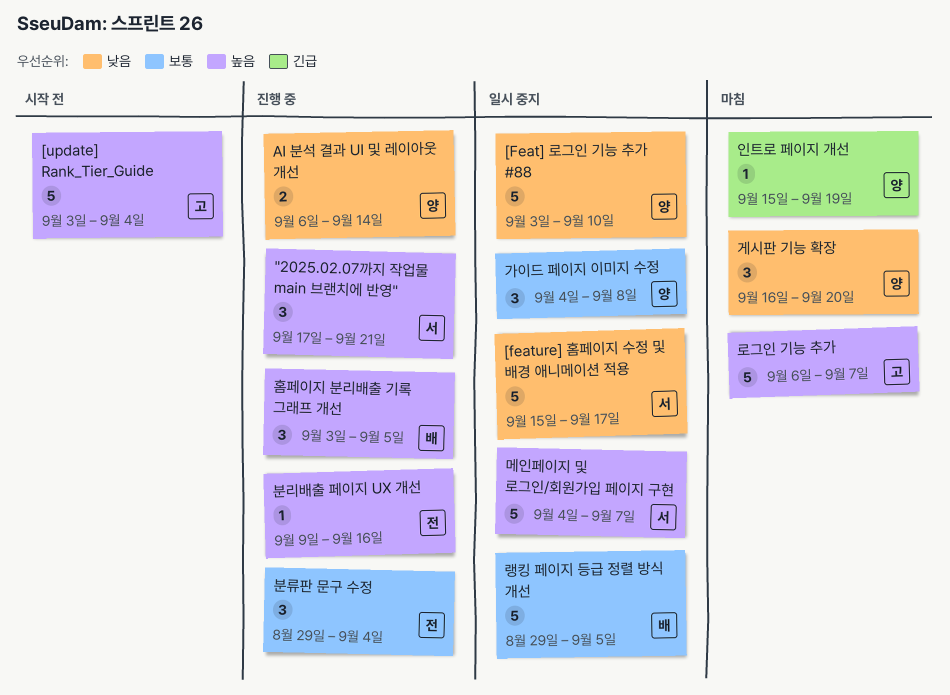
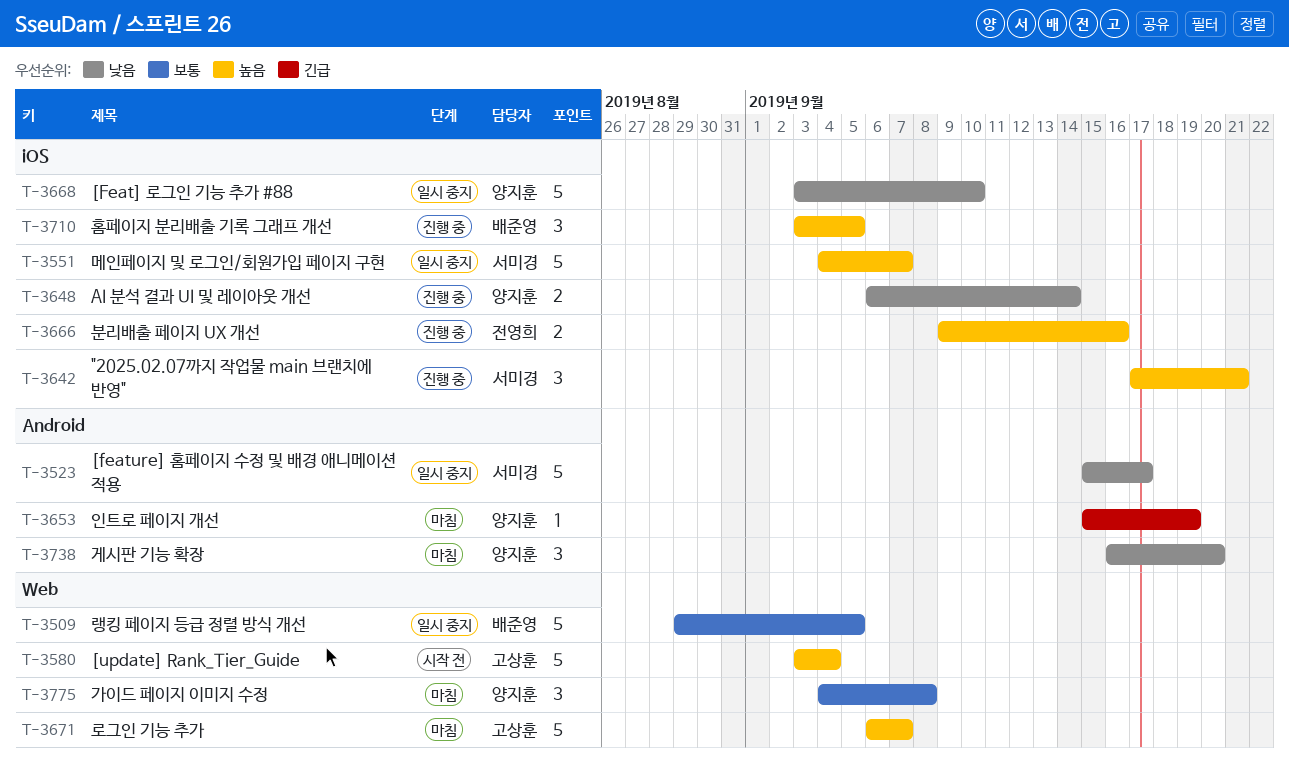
가이드 페이지 이미지 수정, status: 일시 중지 -> 마침
분류판 문구 수정: present -> none
분리배출 페이지 UX 개선, estimate: 1 -> 2

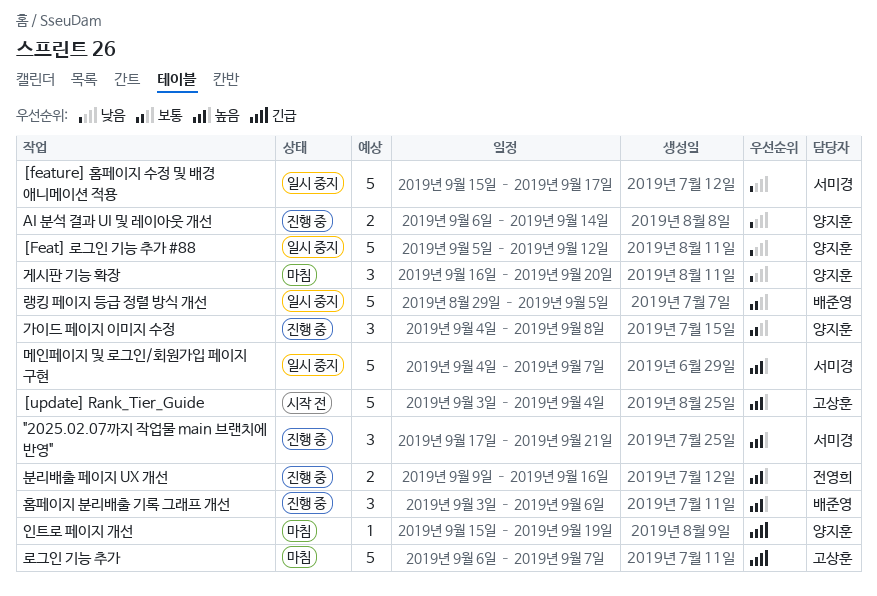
[Feat] 로그인 기능 추가 #88, start: Sep 3 -> Sep 5
[Feat] 로그인 기능 추가 #88, due: Sep 10 -> Sep 12
가이드 페이지 이미지 수정, status: 마침 -> 진행 중
로그인 기능 추가, priority: 높음 -> 긴급
홈페이지 분리배출 기록 그래프 개선, due: Sep 5 -> Sep 6

